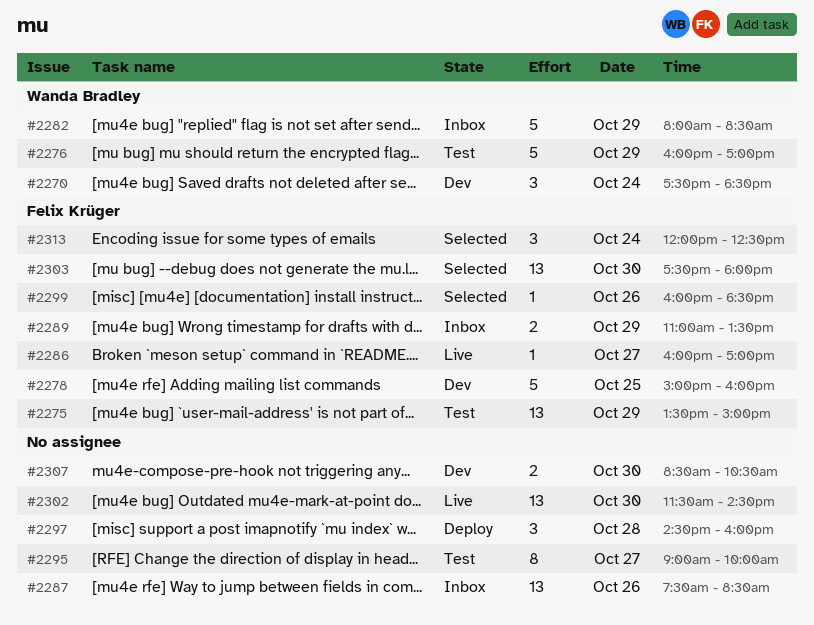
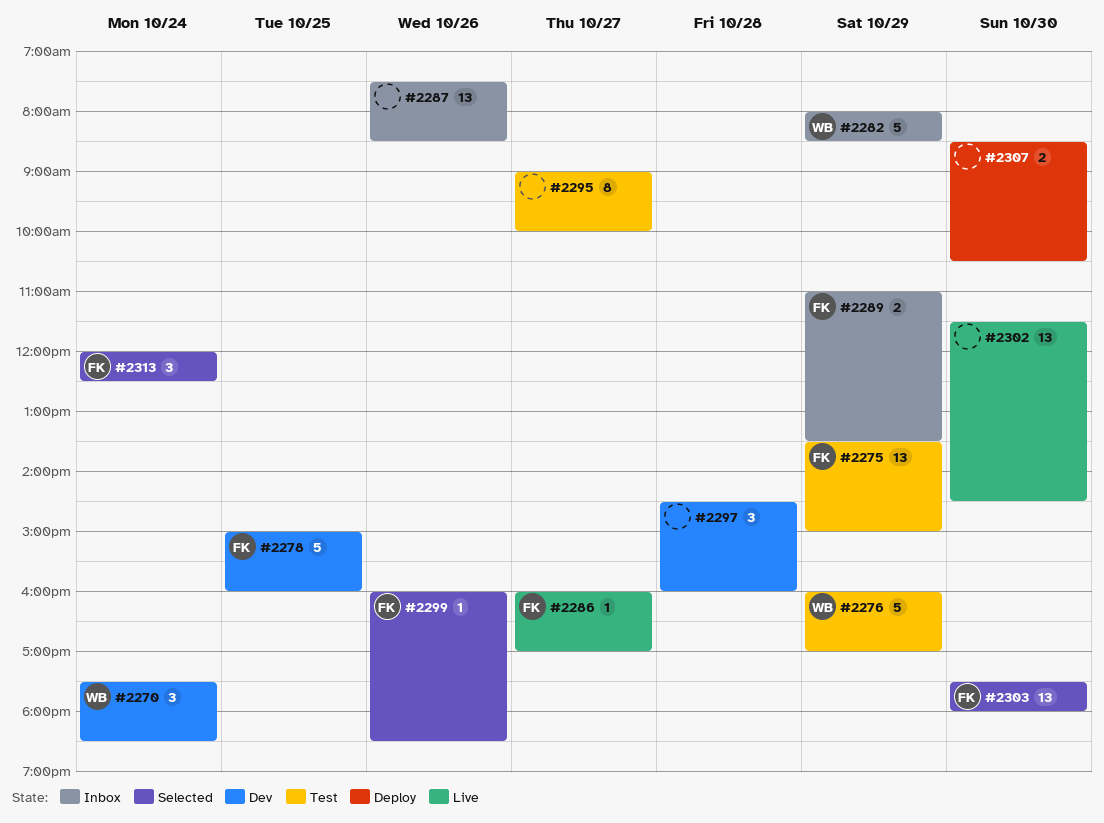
#2297, status: Deploy -> Dev
#2307, status: Dev -> Deploy

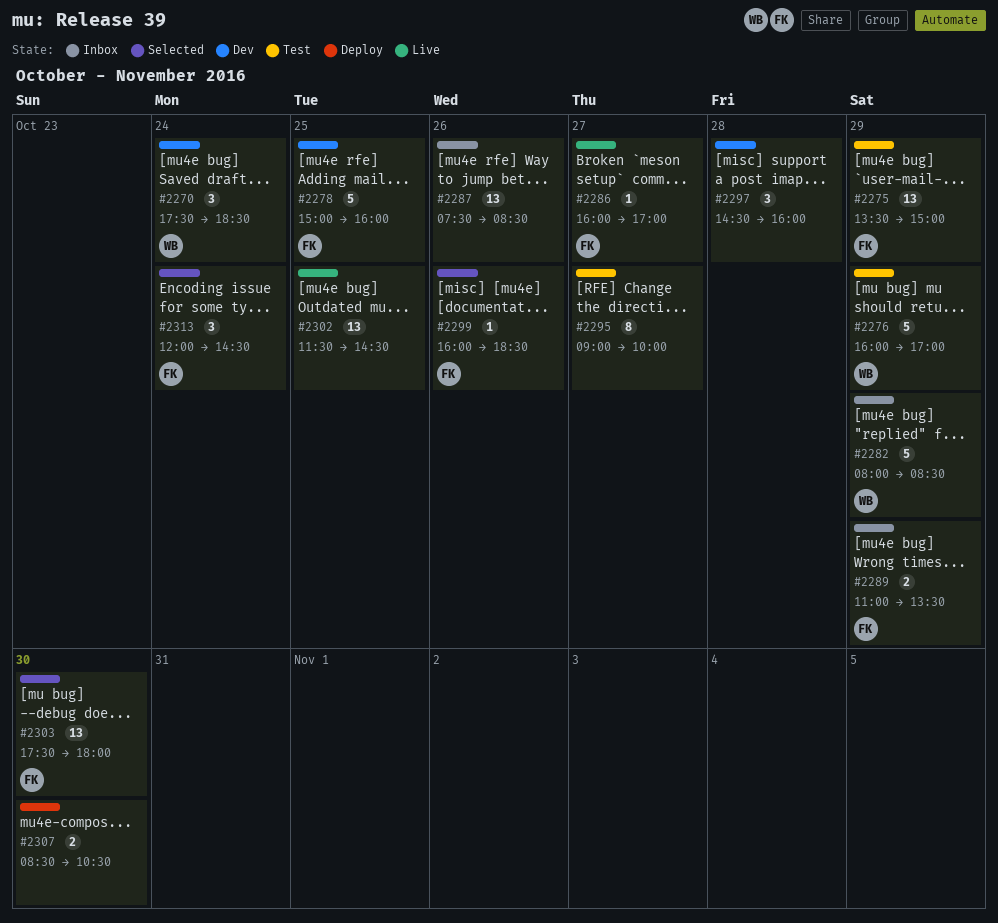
#2302, day: Oct 30 -> Oct 25
#2313, ends: 12:30 -> 14:30

